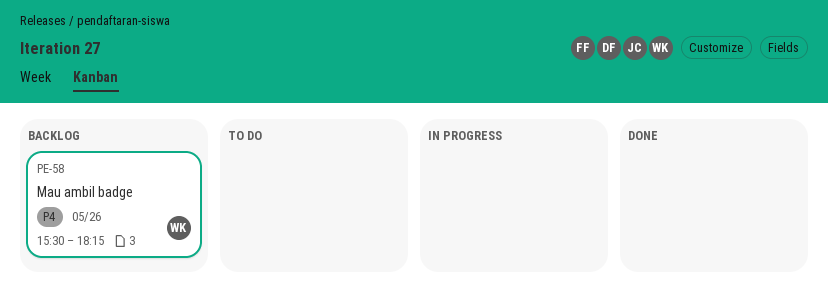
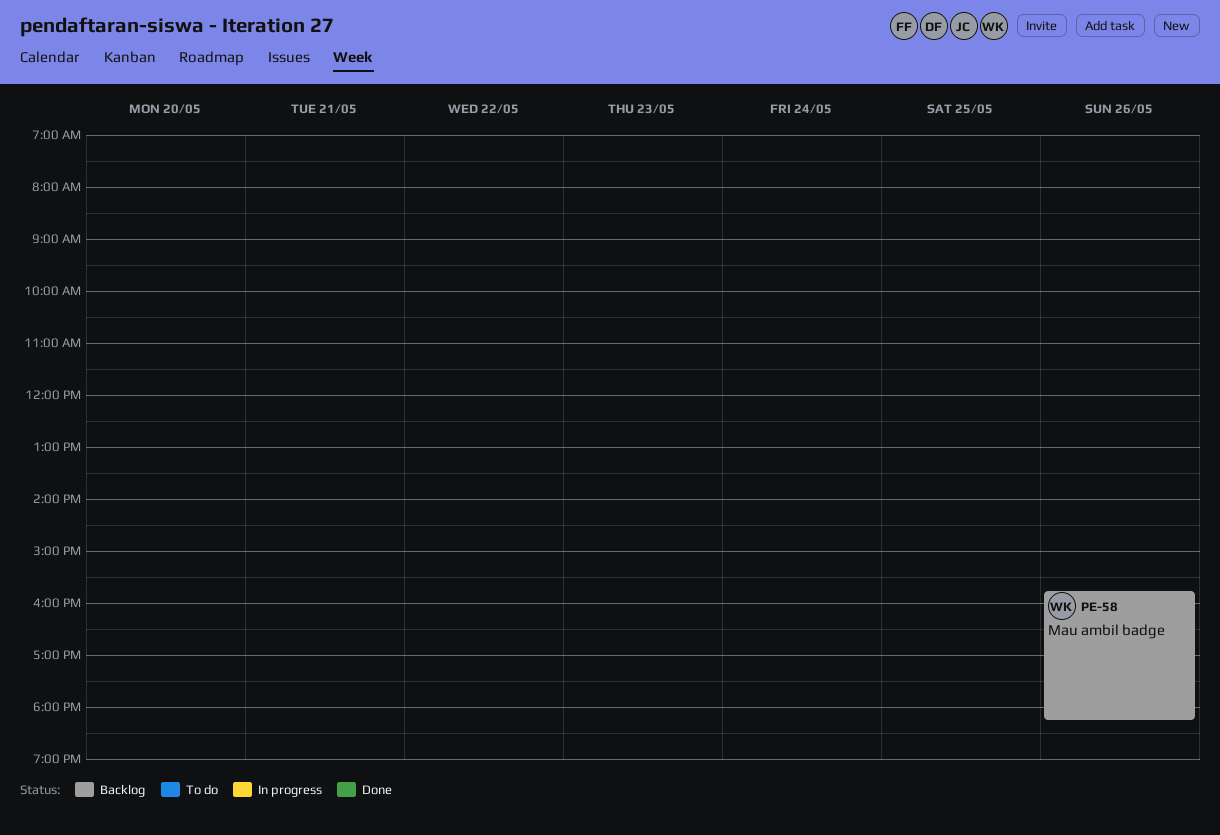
PE-58, begins: 15:30 -> 15:45

